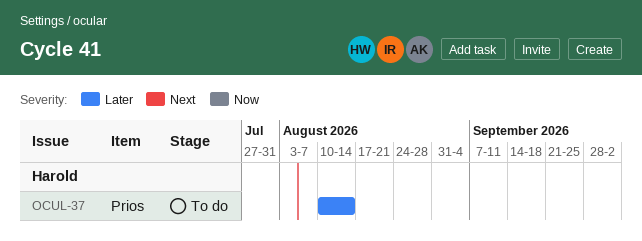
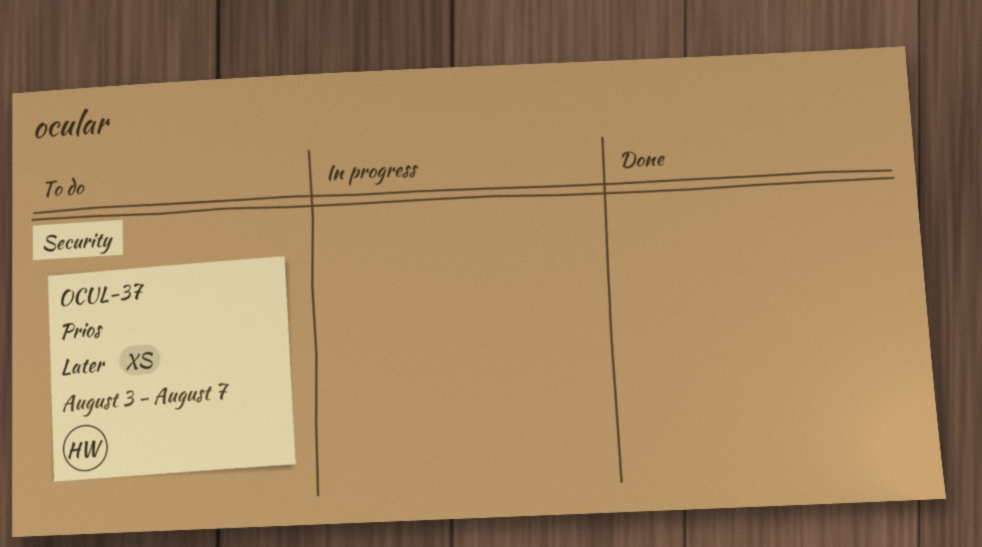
OCUL-37, start: Aug 10 -> Aug 3
OCUL-37, due: Aug 14 -> Aug 7

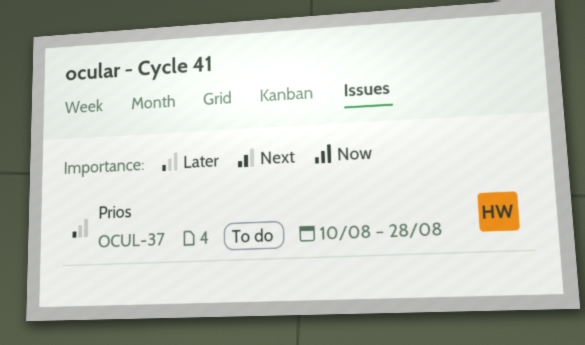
OCUL-37, start: Aug 3 -> Aug 10
OCUL-37, due: Aug 7 -> Aug 28

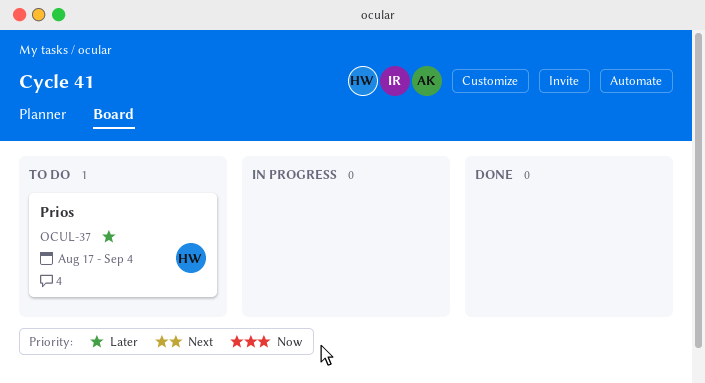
OCUL-37, start: Aug 10 -> Aug 17
OCUL-37, due: Aug 28 -> Sep 4

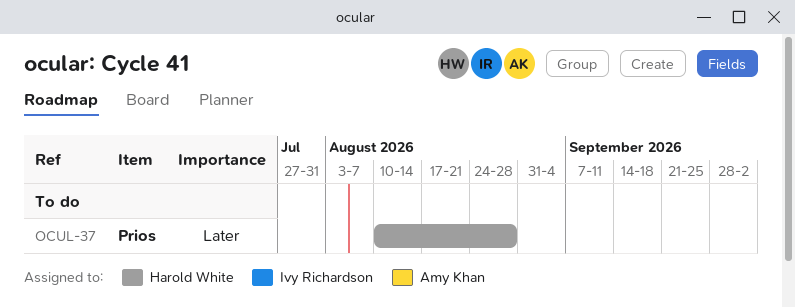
OCUL-37, start: Aug 17 -> Aug 10
OCUL-37, due: Sep 4 -> Aug 28

